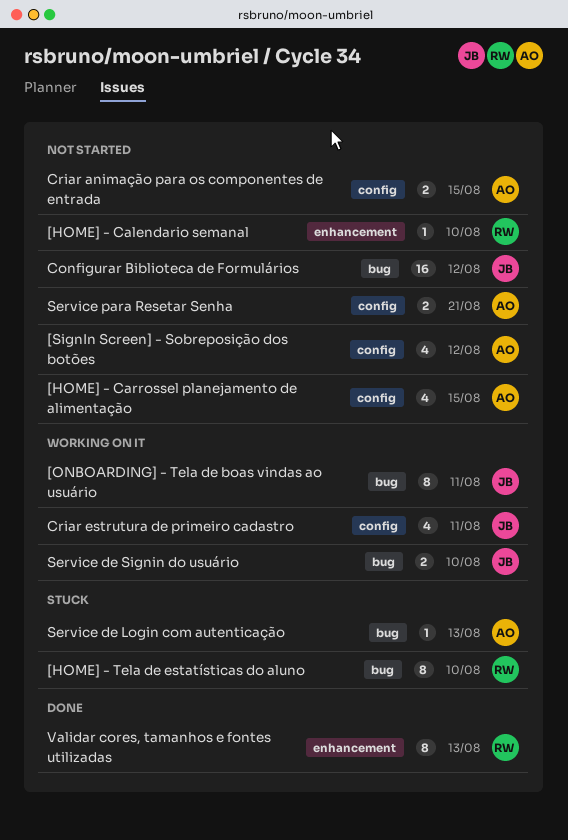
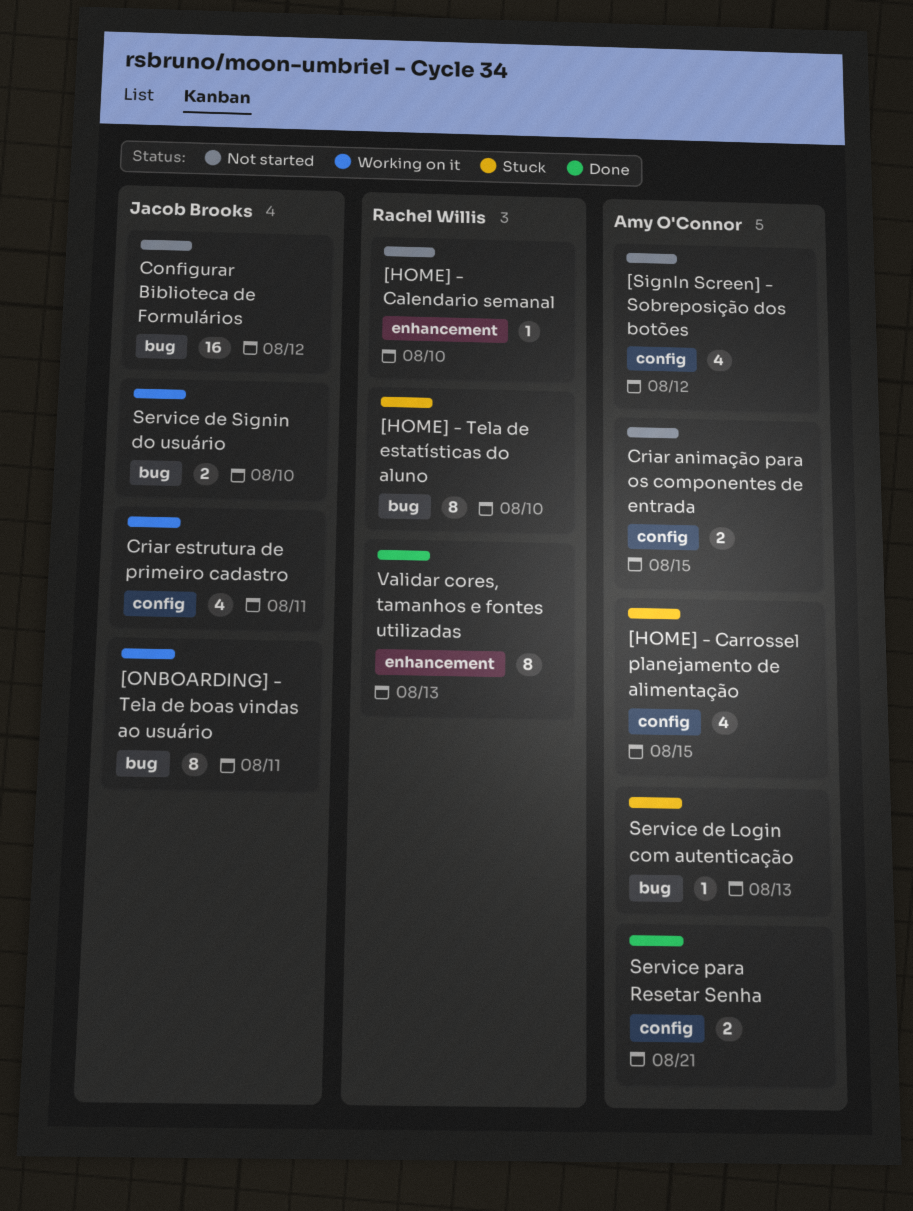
[HOME] - Carrossel planejamento de alimentação, status: Not started -> Stuck
Service para Resetar Senha, status: Not started -> Done

